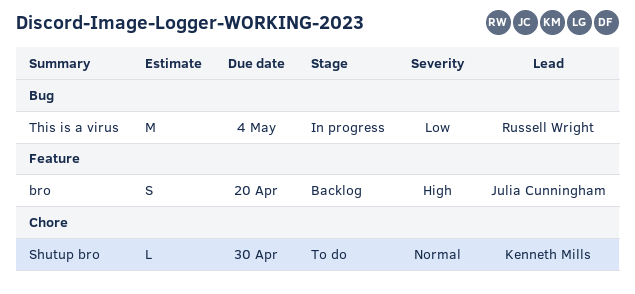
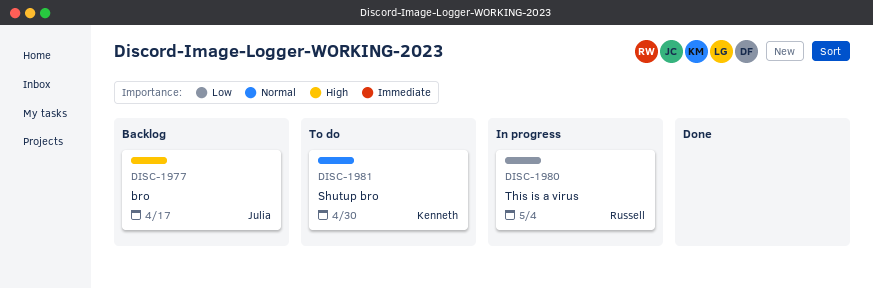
bro, due: Apr 20 -> Apr 17

